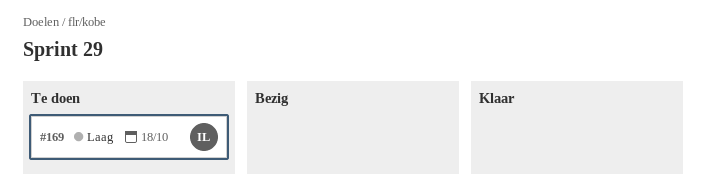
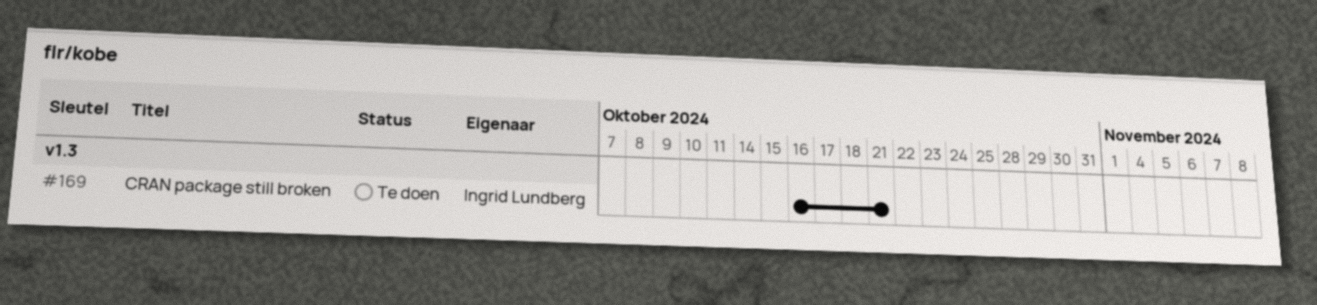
#169, due: Oct 18 -> Oct 21

